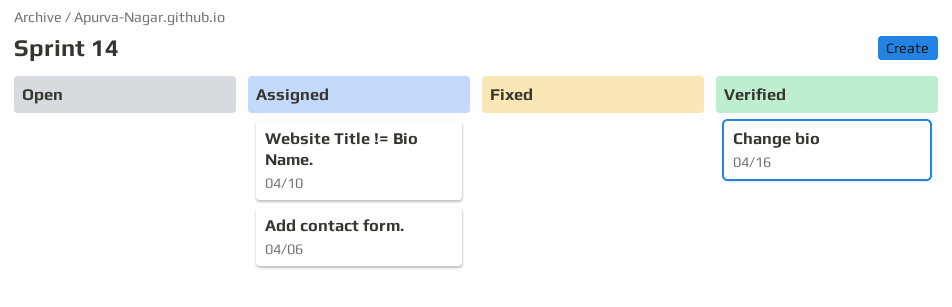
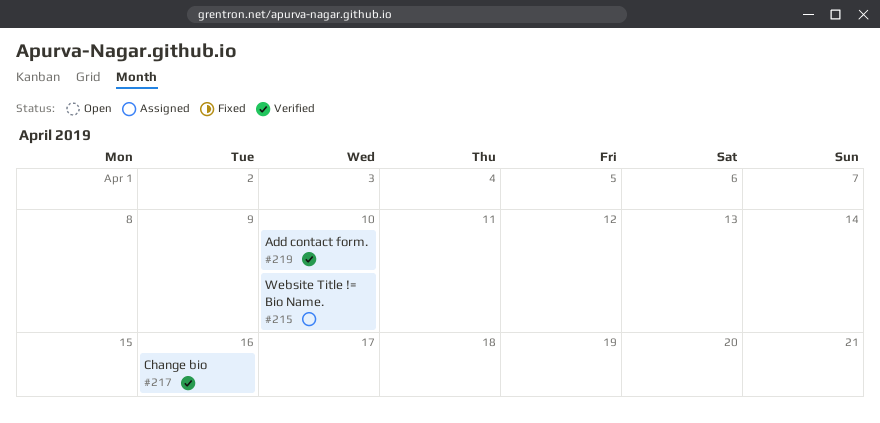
Add contact form., status: Assigned -> Verified
Add contact form., due: Apr 6 -> Apr 10

